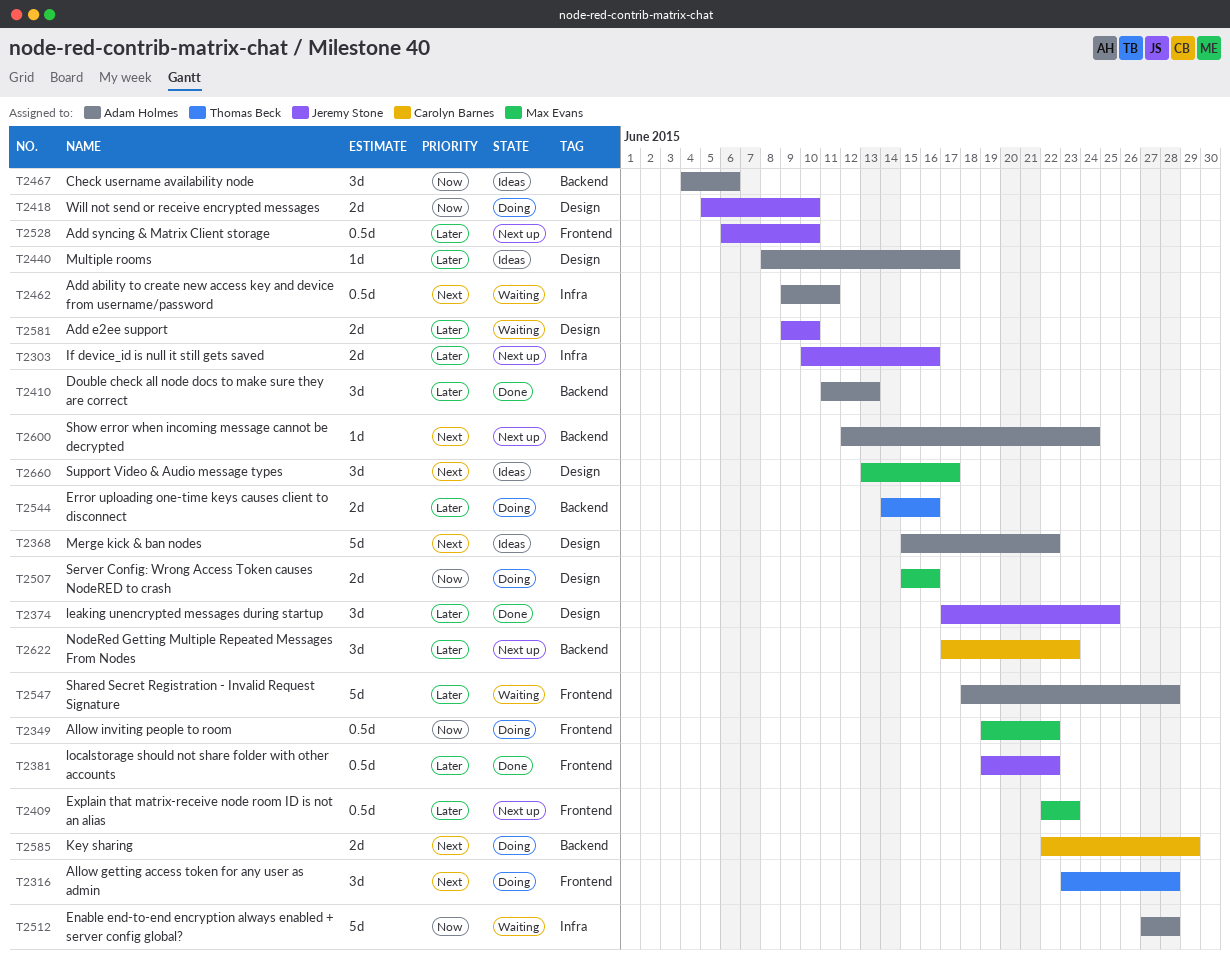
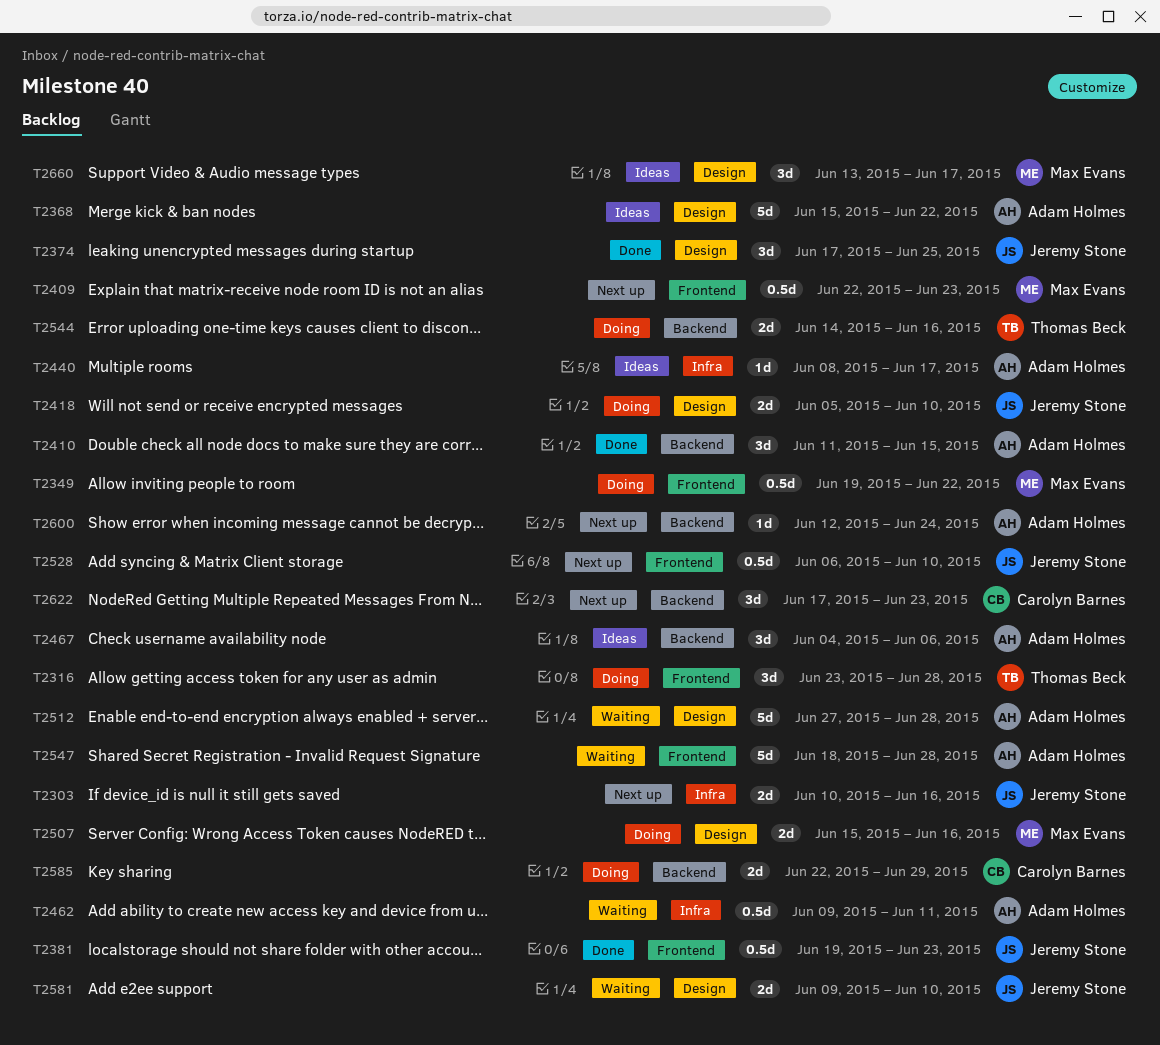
T2381, due: Jun 22 -> Jun 23
T2410, due: Jun 13 -> Jun 15
T2440, label: Design -> Infra
T2512, label: Infra -> Design

